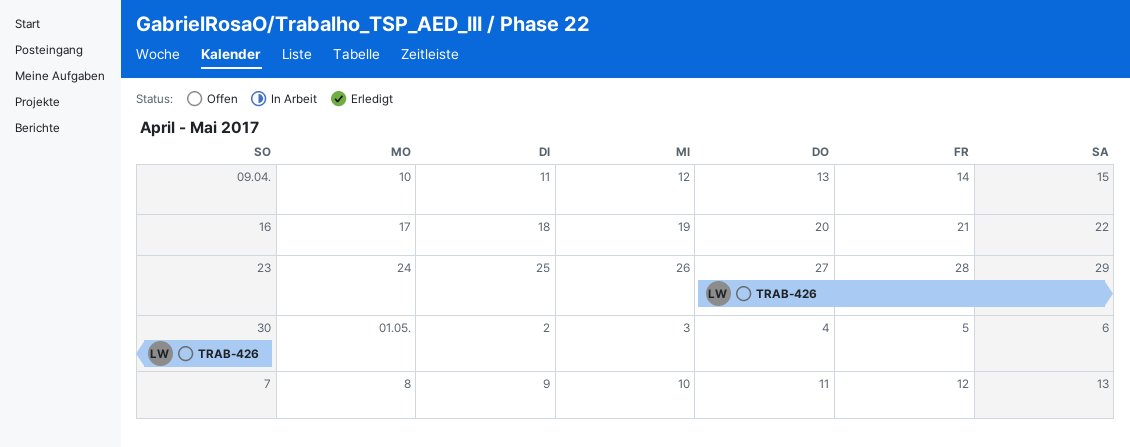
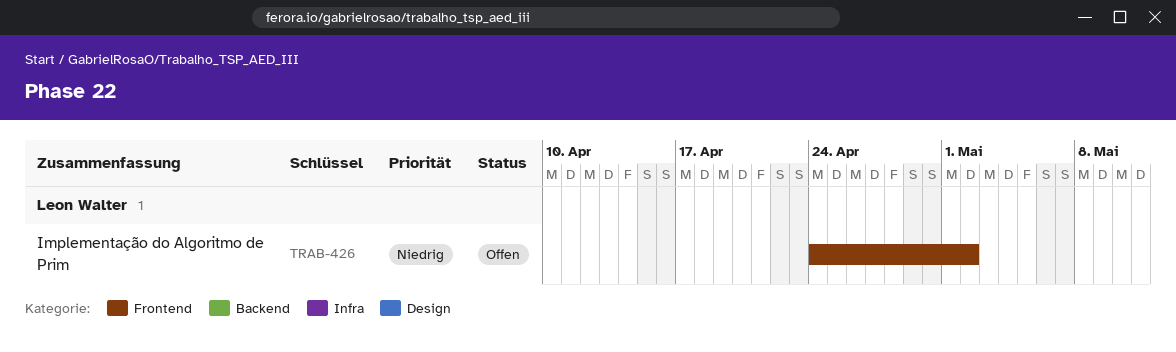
TRAB-426, start: Apr 27 -> Apr 24
TRAB-426, due: Apr 30 -> May 2

